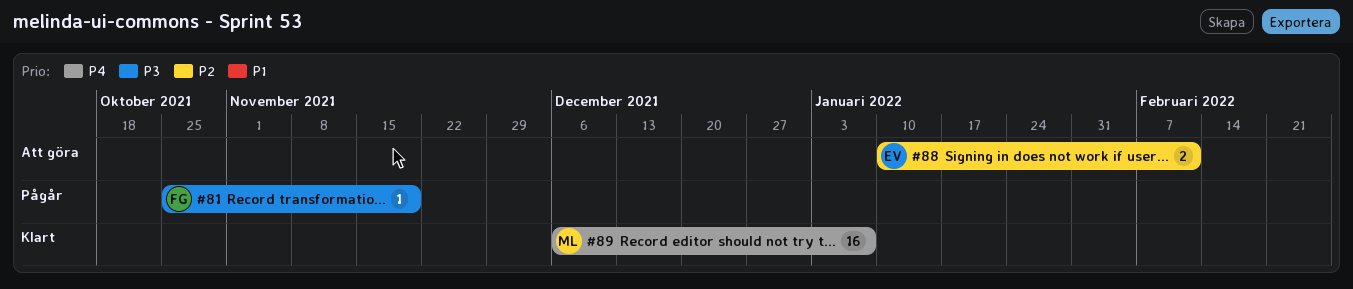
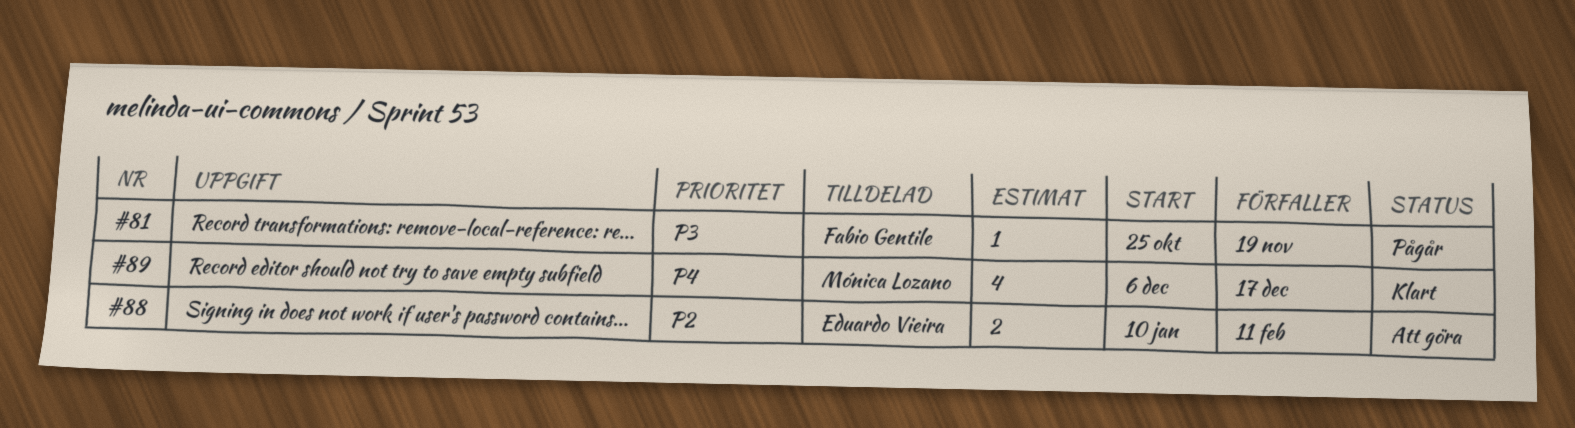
#89, estimate: 16 -> 4
#89, due: Jan 7 -> Dec 17

